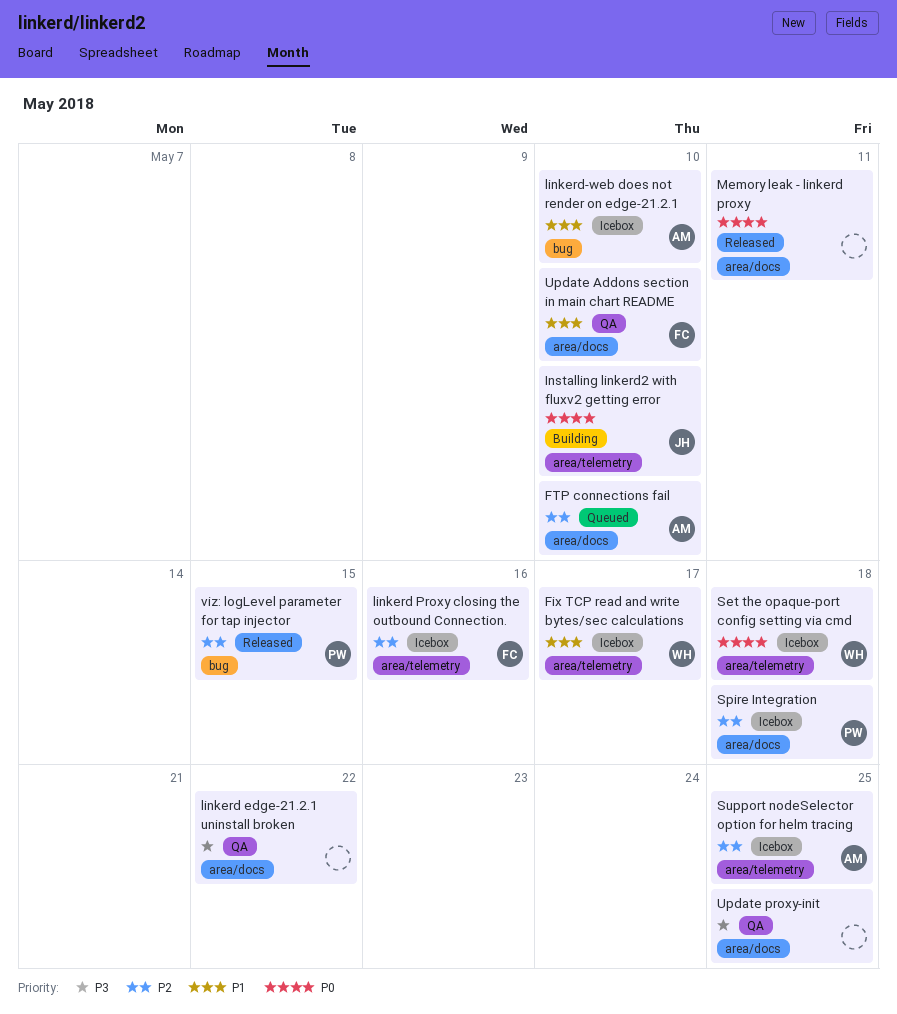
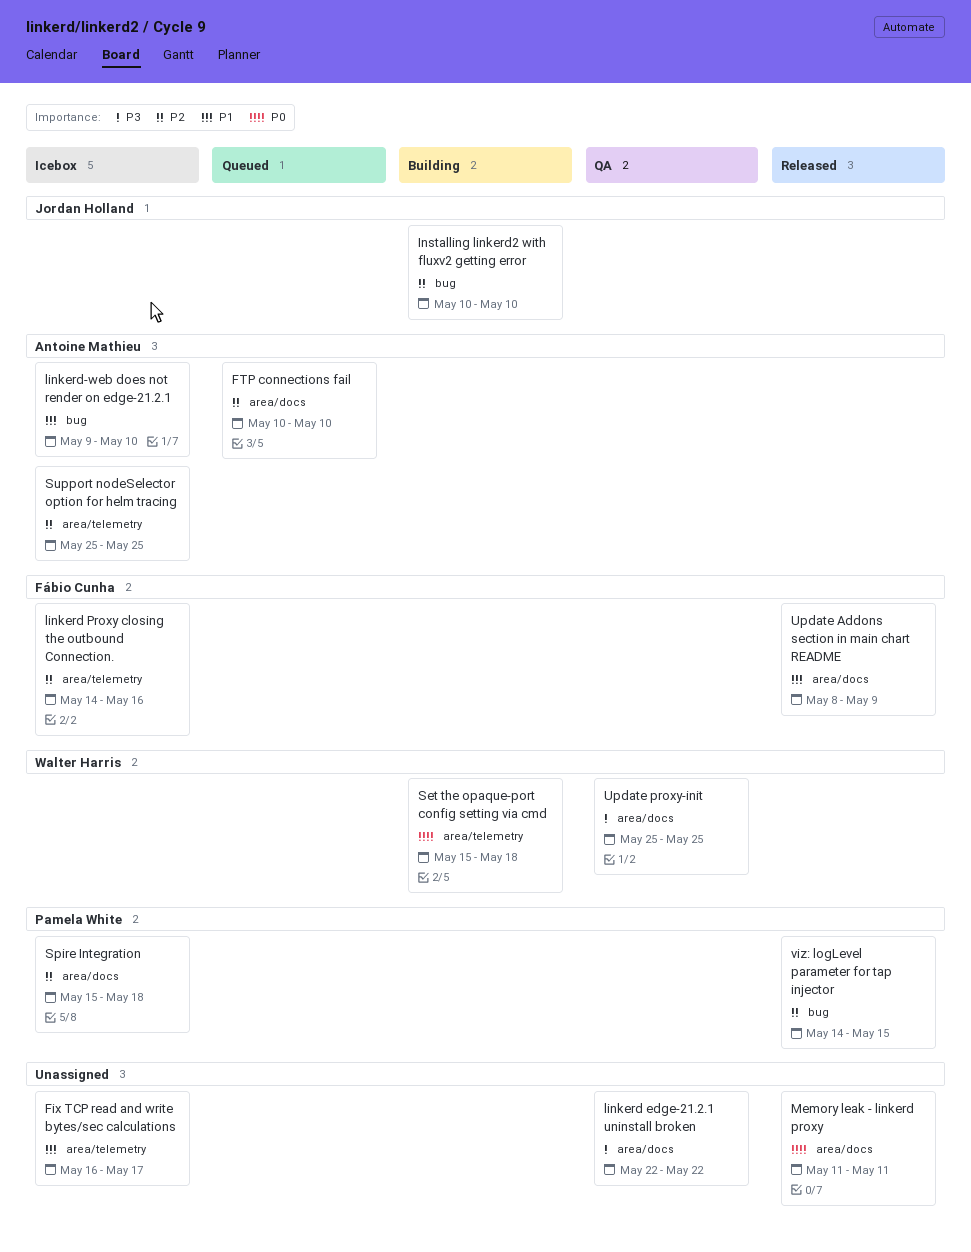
Fix TCP read and write bytes/sec calculations, owner: Walter Harris -> none
Installing linkerd2 with fluxv2 getting error, priority: P0 -> P2
Installing linkerd2 with fluxv2 getting error, label: area/telemetry -> bug
Set the opaque-port config setting via cmd, status: Icebox -> Building
Update Addons section in main chart README, status: QA -> Released
Update Addons section in main chart README, due: May 10 -> May 9
Update proxy-init, owner: none -> Walter Harris

